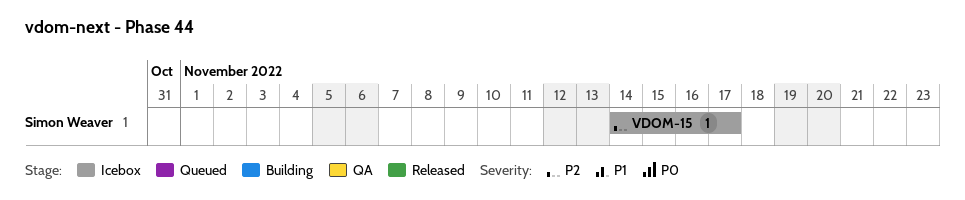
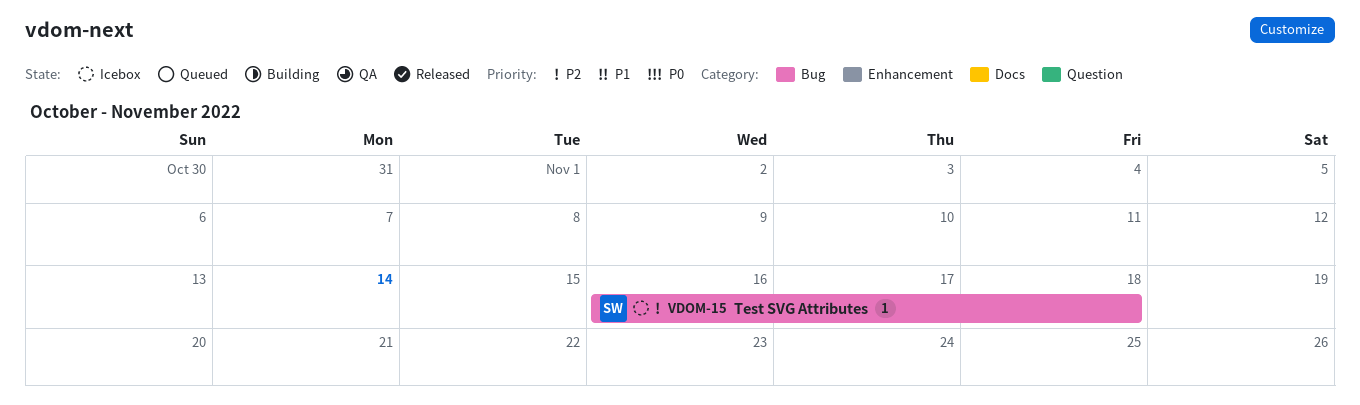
VDOM-15, start: Nov 14 -> Nov 16
VDOM-15, due: Nov 17 -> Nov 18

